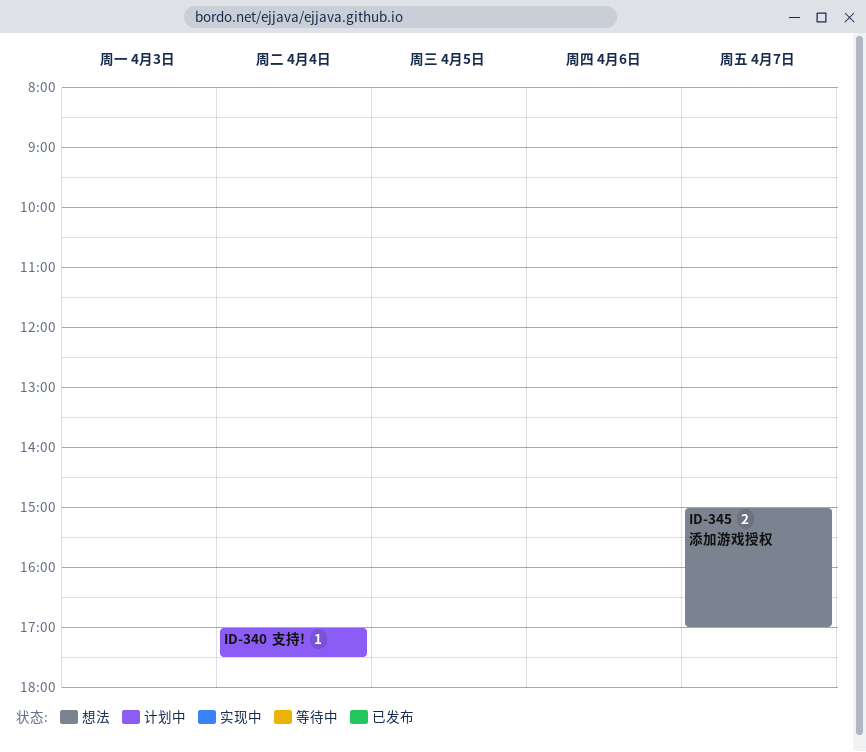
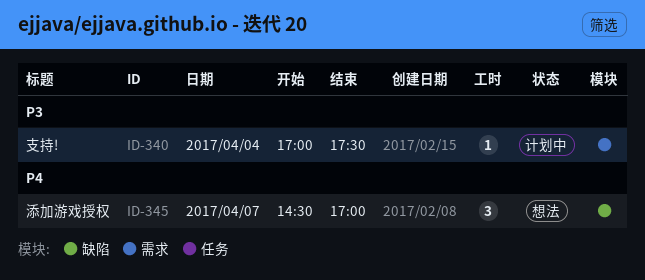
ID-345, estimate: 2 -> 3
ID-345, begins: 15:00 -> 14:30

